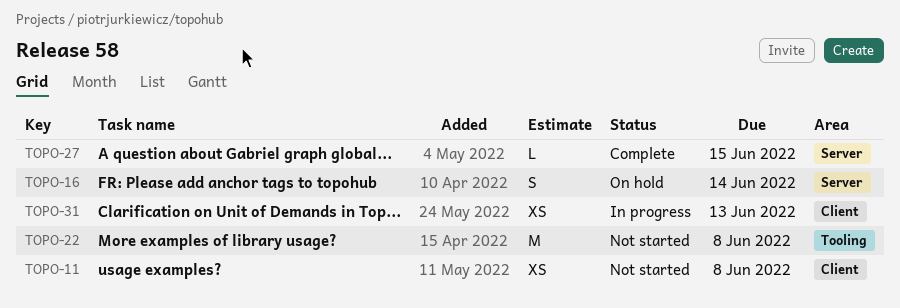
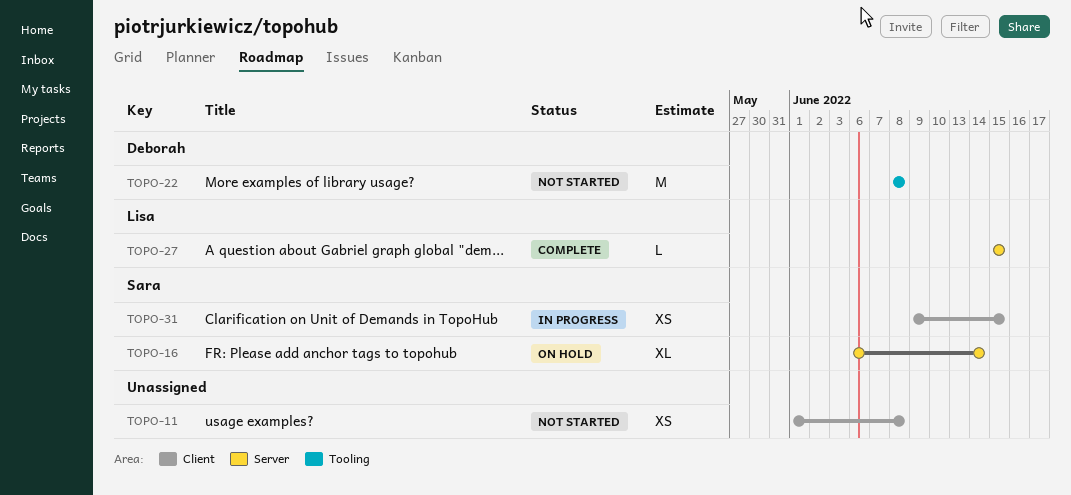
TOPO-16, estimate: S -> XL
TOPO-31, due: Jun 13 -> Jun 15

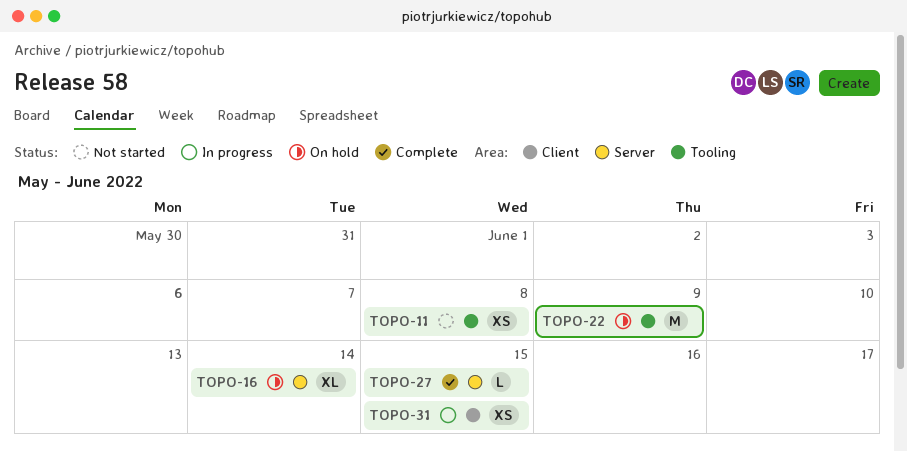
TOPO-11, label: Client -> Tooling
TOPO-22, status: Not started -> On hold
TOPO-22, due: Jun 8 -> Jun 9

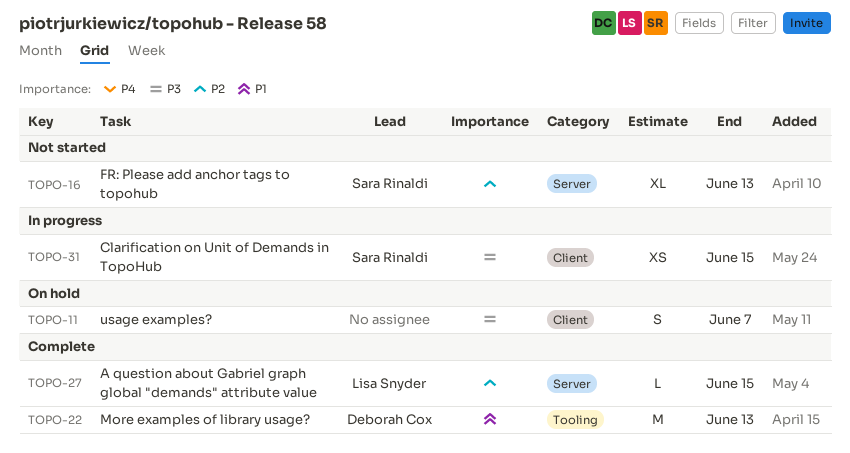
TOPO-11, status: Not started -> On hold
TOPO-11, label: Tooling -> Client
TOPO-11, estimate: XS -> S
TOPO-11, due: Jun 8 -> Jun 7
TOPO-16, status: On hold -> Not started
TOPO-16, due: Jun 14 -> Jun 13
TOPO-22, status: On hold -> Complete
TOPO-22, due: Jun 9 -> Jun 13

